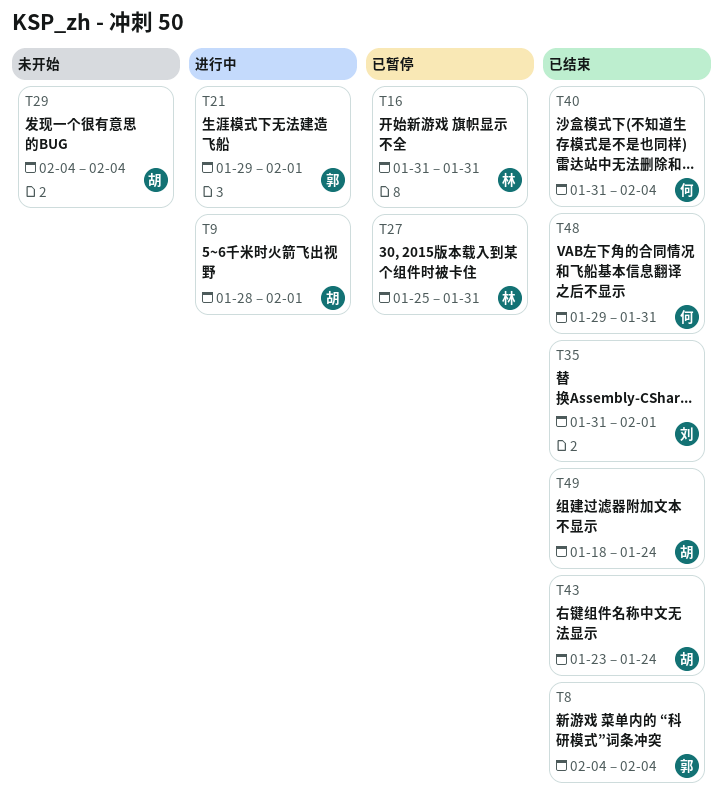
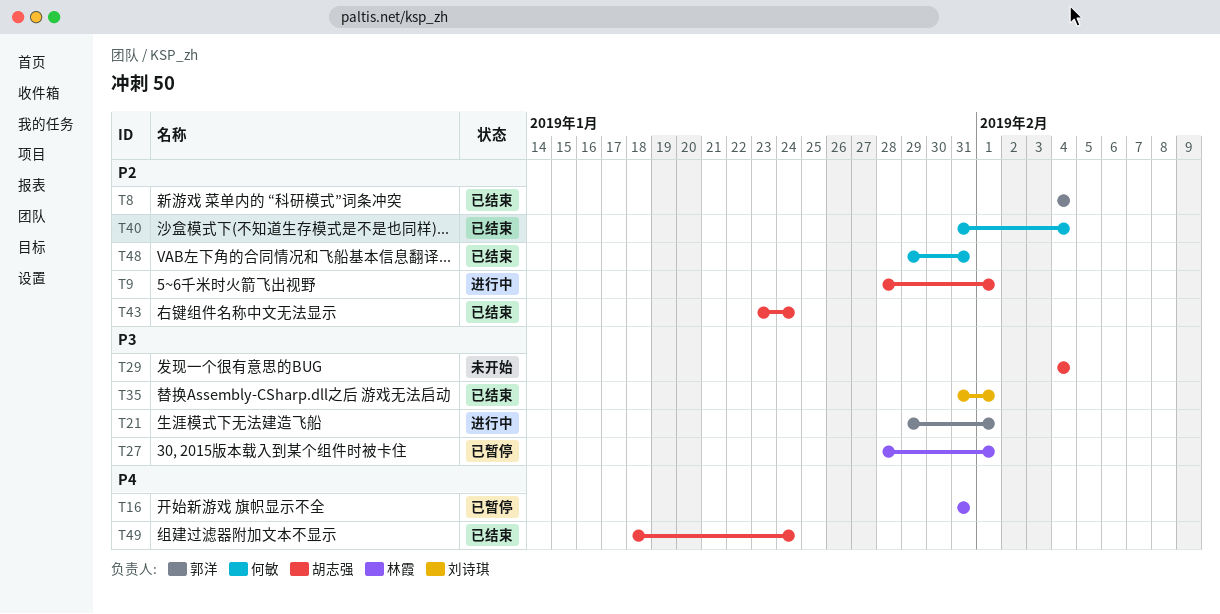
T27, start: Jan 25 -> Jan 28
T27, due: Jan 31 -> Feb 1

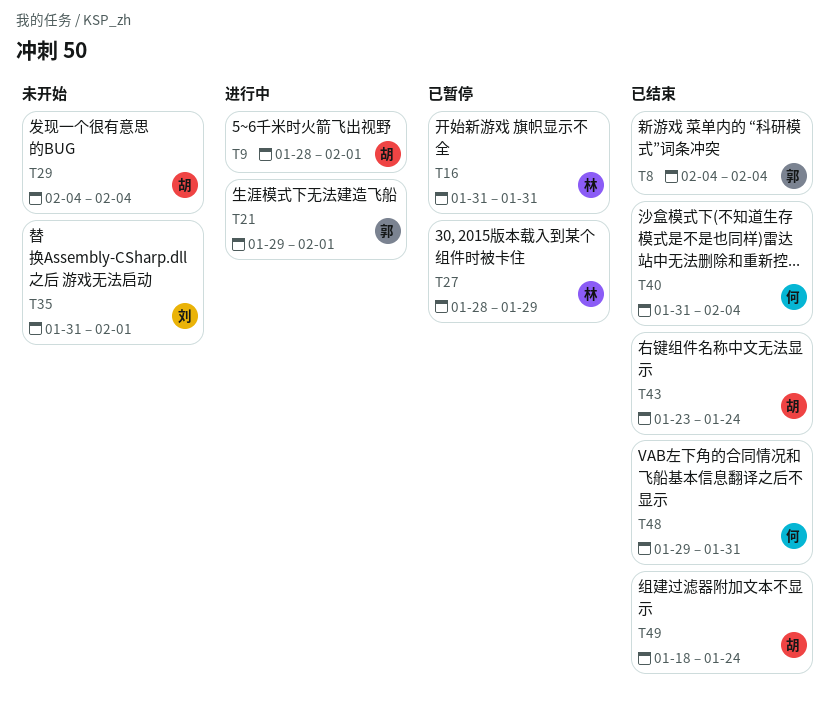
T27, due: Feb 1 -> Jan 29
T35, status: 已结束 -> 未开始

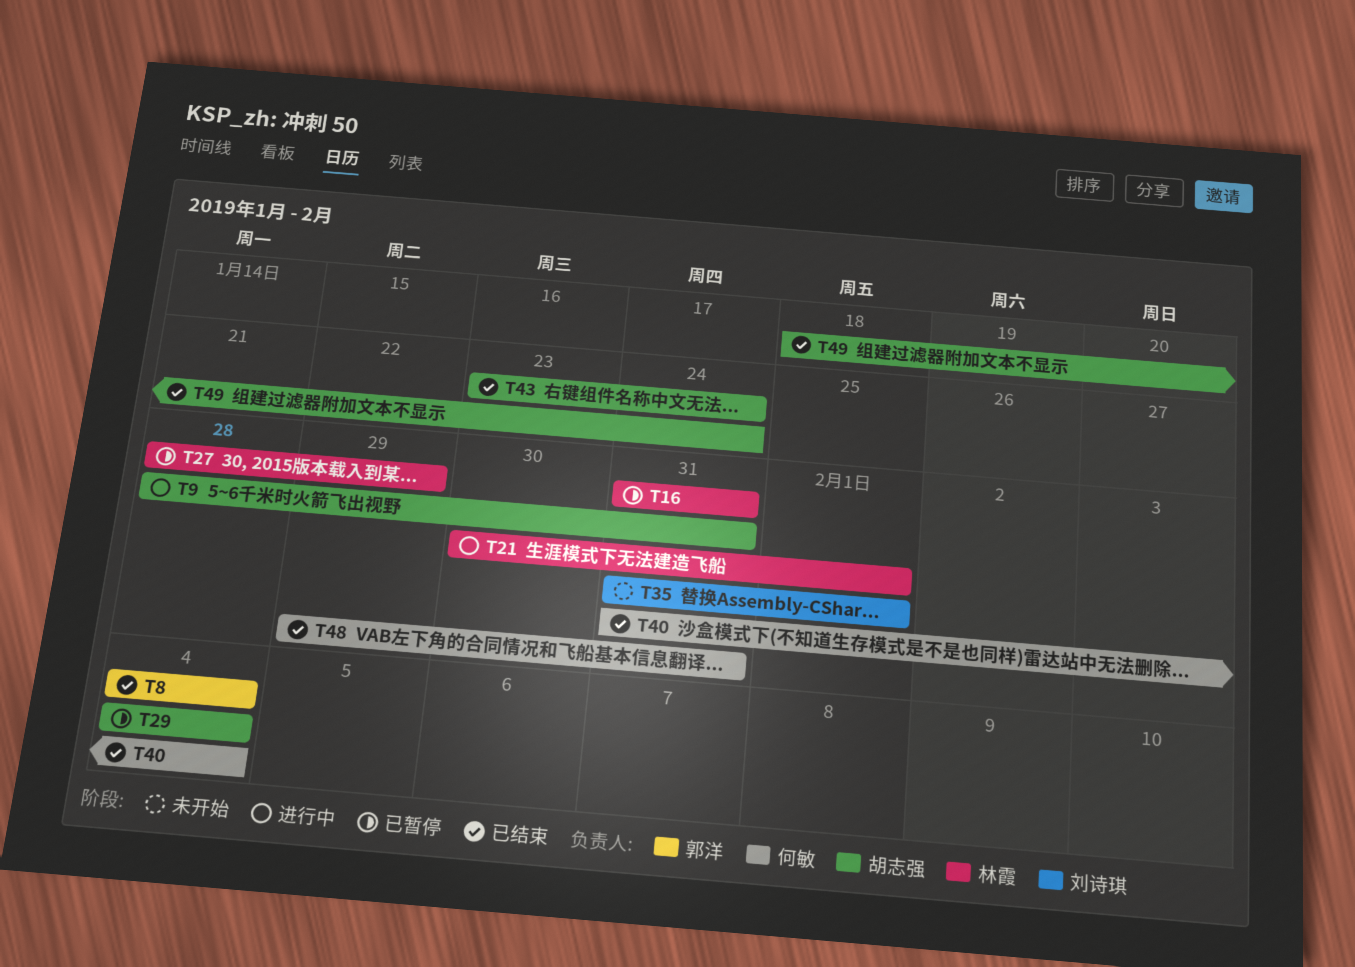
T9, due: Feb 1 -> Jan 31
T21, owner: 郭洋 -> 林霞
T21, start: Jan 29 -> Jan 30
T29, status: 未开始 -> 已暂停

